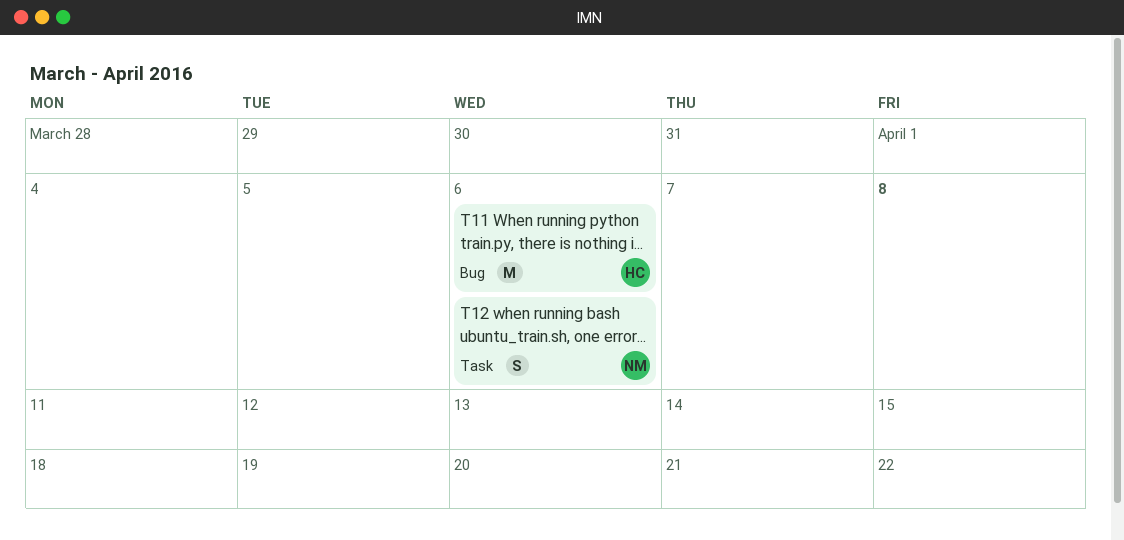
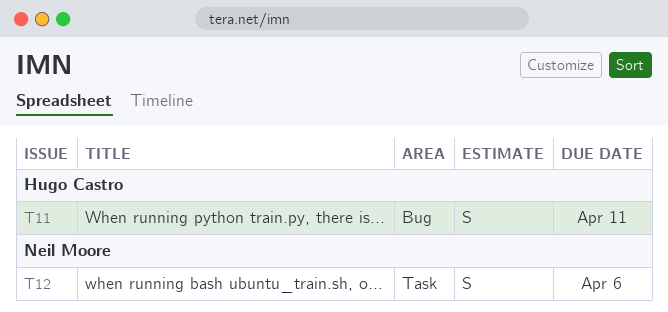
T11, estimate: M -> S
T11, due: Apr 6 -> Apr 11

